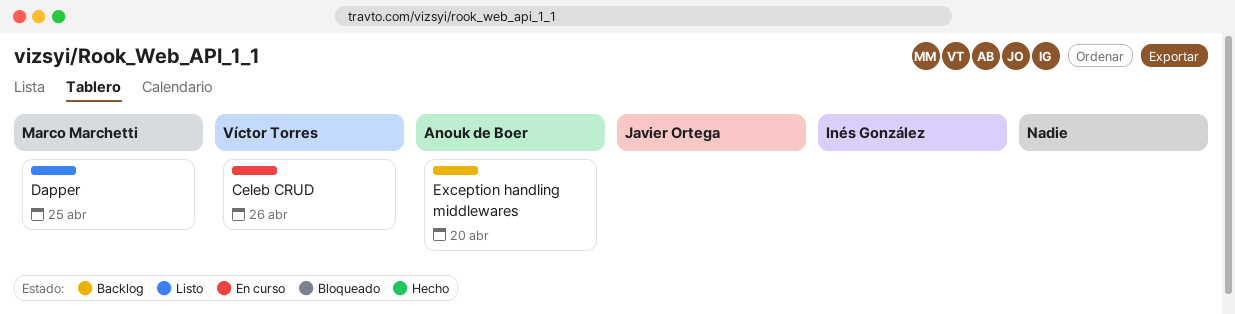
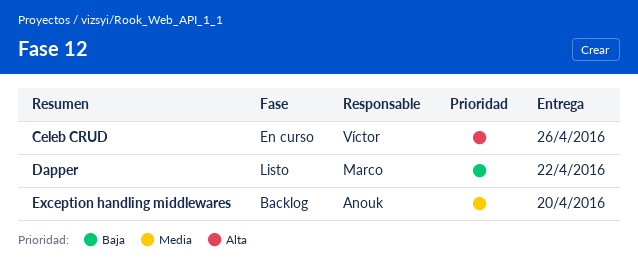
Dapper, due: Apr 25 -> Apr 22

